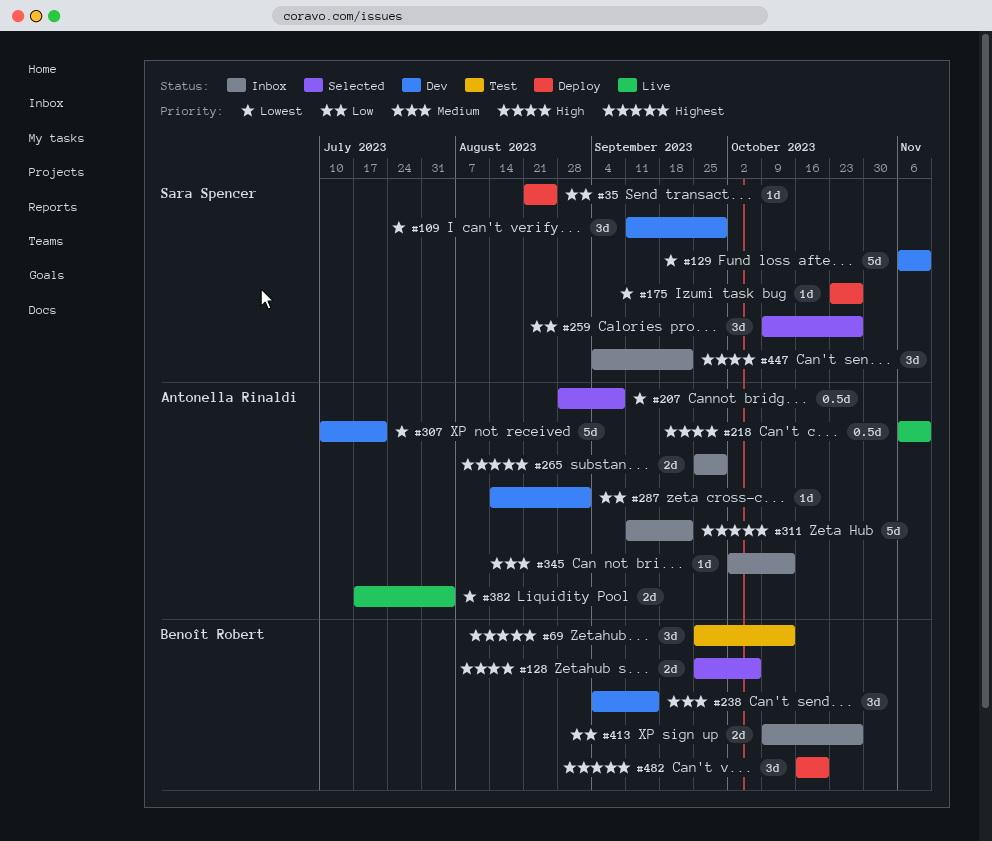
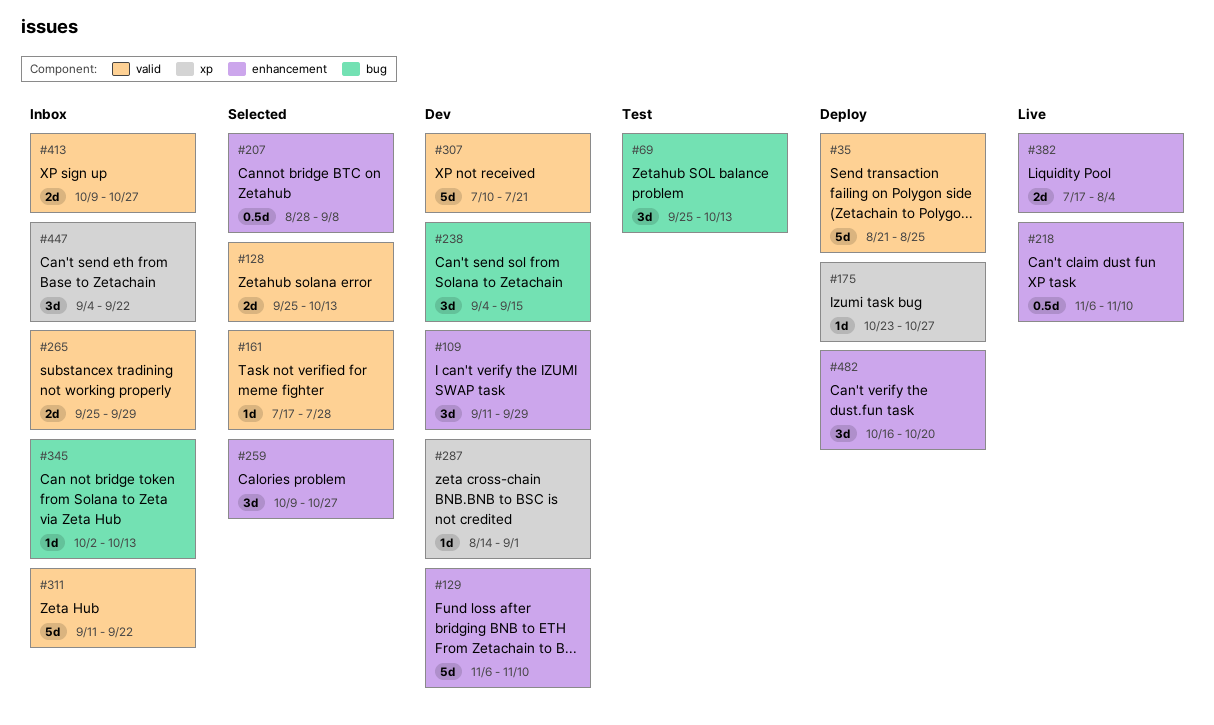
#35, estimate: 1d -> 5d
#128, due: Oct 6 -> Oct 13
#161: none -> present

